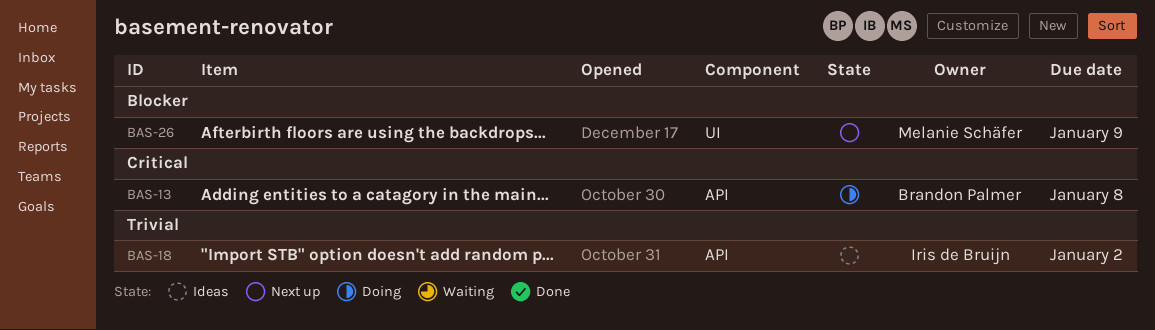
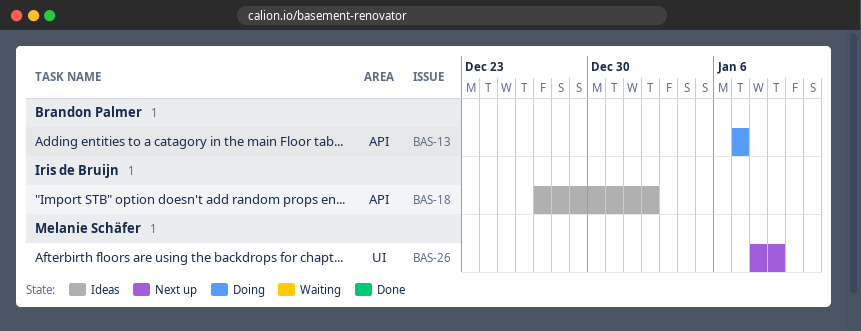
BAS-13, due: Jan 8 -> Jan 7

